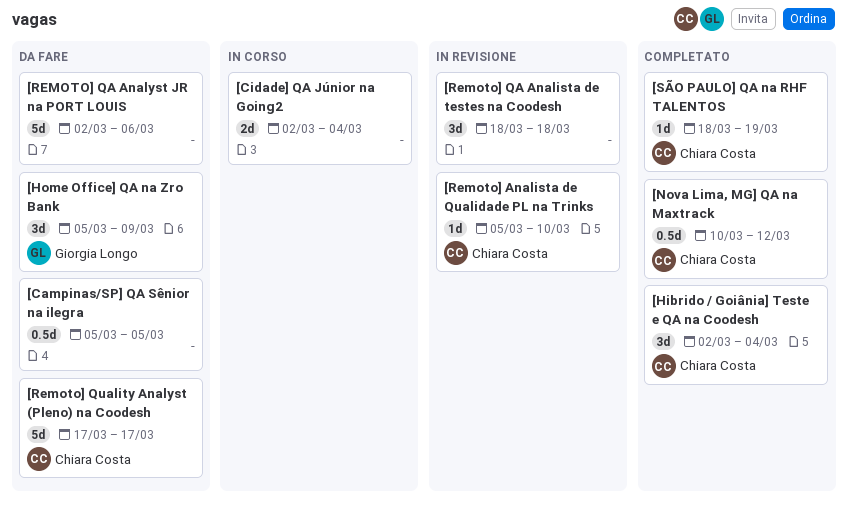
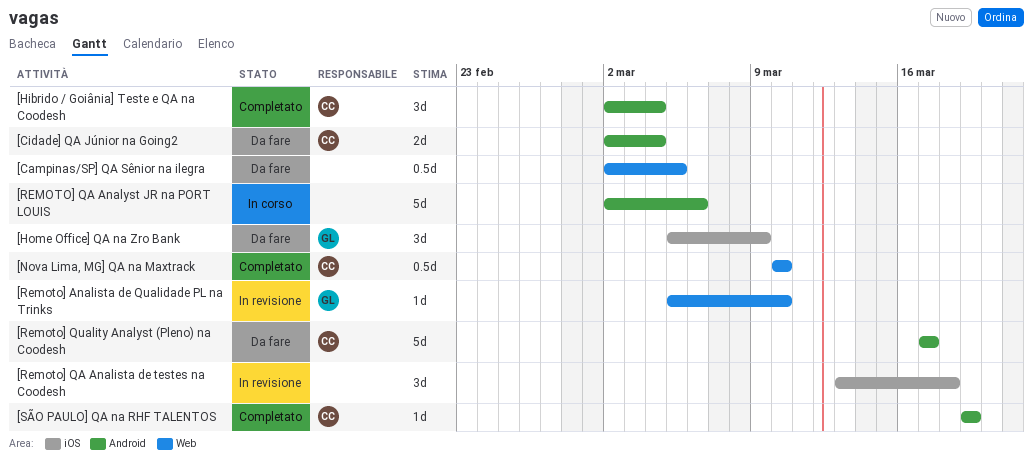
[Campinas/SP] QA Sênior na ilegra, start: Mar 5 -> Mar 2
[Cidade] QA Júnior na Going2, status: In corso -> Da fare
[Cidade] QA Júnior na Going2, owner: none -> Chiara Costa
[Nova Lima, MG] QA na Maxtrack, due: Mar 12 -> Mar 10
[Remoto] Analista de Qualidade PL na Trinks, owner: Chiara Costa -> Giorgia Longo
[Remoto] QA Analista de testes na Coodesh, start: Mar 18 -> Mar 13
[REMOTO] QA Analyst JR na PORT LOUIS, status: Da fare -> In corso
[SÃO PAULO] QA na RHF TALENTOS, start: Mar 18 -> Mar 19

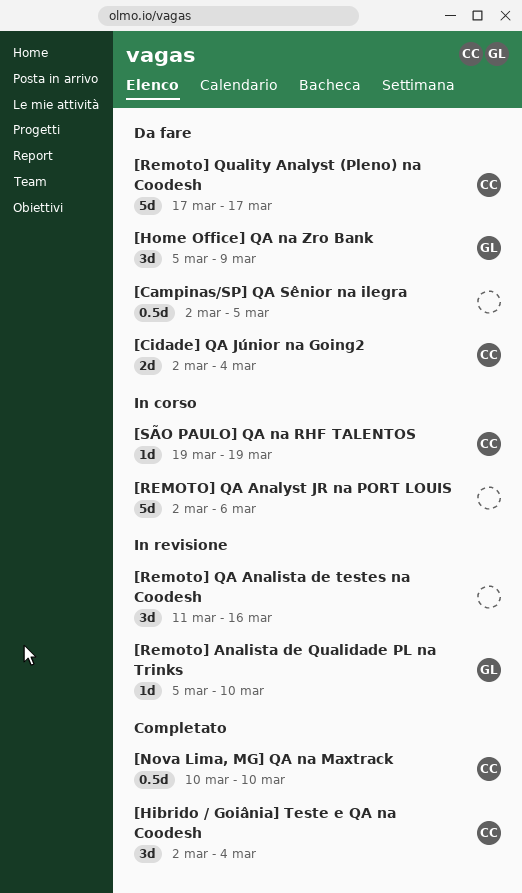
[Remoto] QA Analista de testes na Coodesh, start: Mar 13 -> Mar 11
[Remoto] QA Analista de testes na Coodesh, due: Mar 18 -> Mar 16
[SÃO PAULO] QA na RHF TALENTOS, status: Completato -> In corso

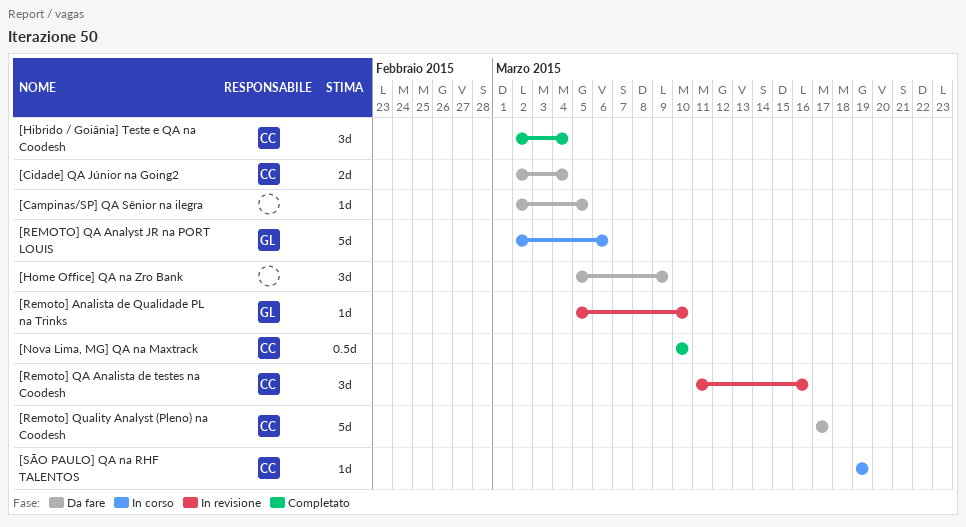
[Campinas/SP] QA Sênior na ilegra, estimate: 0.5d -> 1d
[Home Office] QA na Zro Bank, owner: GL -> none
[Remoto] QA Analista de testes na Coodesh, owner: none -> CC
[REMOTO] QA Analyst JR na PORT LOUIS, owner: none -> GL

